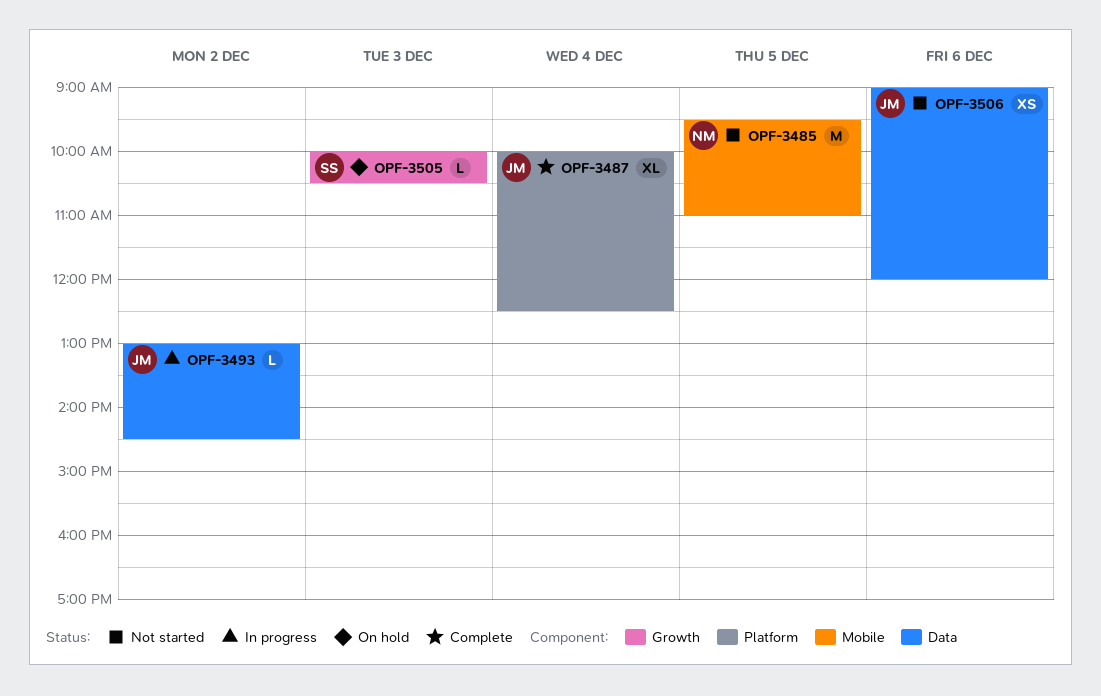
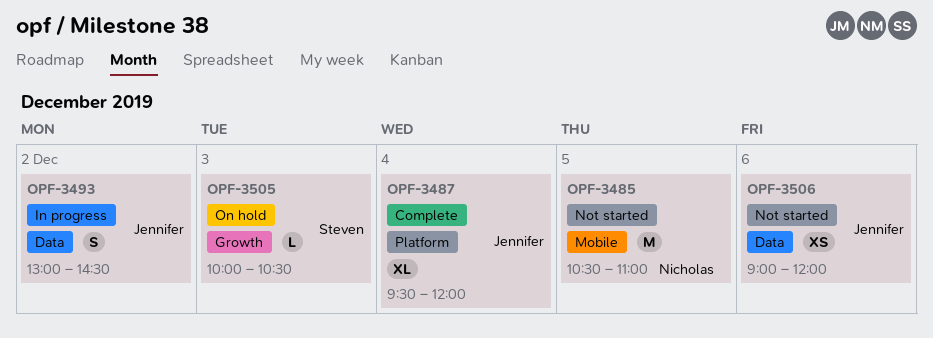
OPF-3485, begins: 09:30 -> 10:30
OPF-3487, begins: 10:00 -> 09:30
OPF-3487, ends: 12:30 -> 12:00
OPF-3493, estimate: L -> S

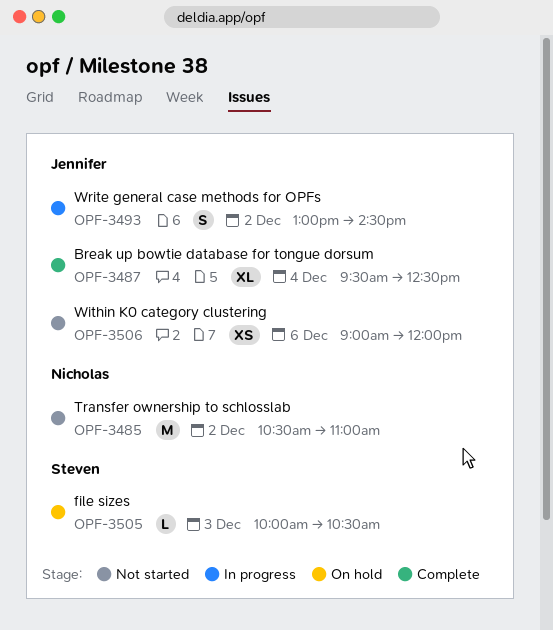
OPF-3485, day: Dec 5 -> Dec 2
OPF-3487, ends: 12:00 -> 12:30

